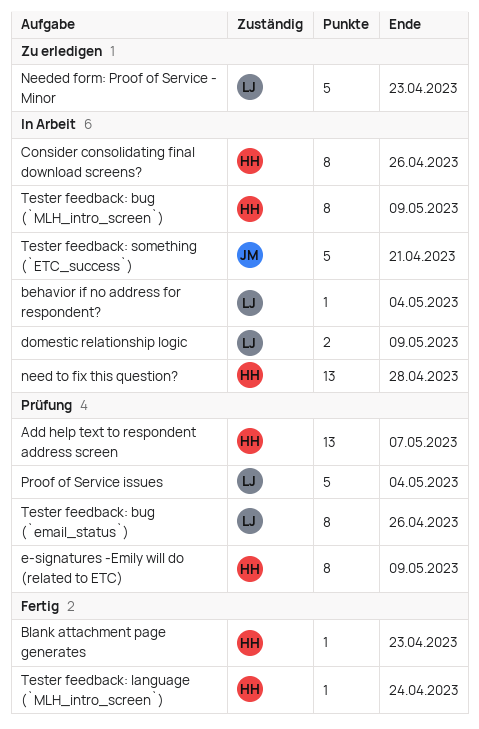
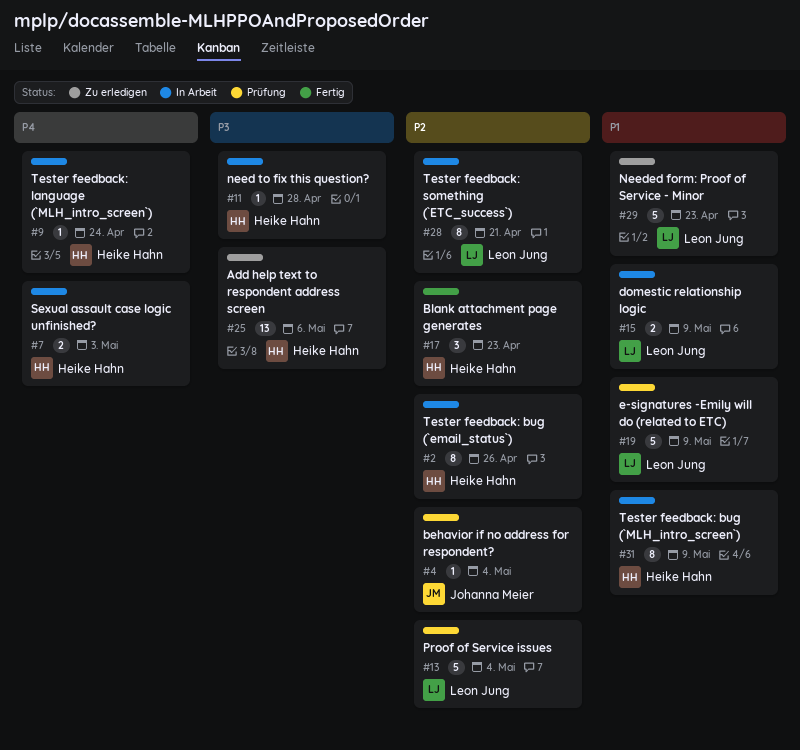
Add help text to respondent address screen, status: Prüfung -> Zu erledigen
Add help text to respondent address screen, due: May 7 -> May 6
behavior if no address for respondent?, status: In Arbeit -> Prüfung
behavior if no address for respondent?, owner: Leon Jung -> Johanna Meier
Blank attachment page generates, estimate: 1 -> 3
Consider consolidating final download screens?: present -> none
e-signatures -Emily will do (related to ETC), owner: Heike Hahn -> Leon Jung
e-signatures -Emily will do (related to ETC), estimate: 8 -> 5
need to fix this question?, estimate: 13 -> 1
Sexual assault case logic unfinished?: none -> present
Tester feedback: bug (`email_status`), status: Prüfung -> In Arbeit
Tester feedback: bug (`email_status`), owner: Leon Jung -> Heike Hahn
Tester feedback: language (`MLH_intro_screen`), status: Fertig -> In Arbeit
Tester feedback: something (`ETC_success`), owner: Johanna Meier -> Leon Jung
Tester feedback: something (`ETC_success`), estimate: 5 -> 8

